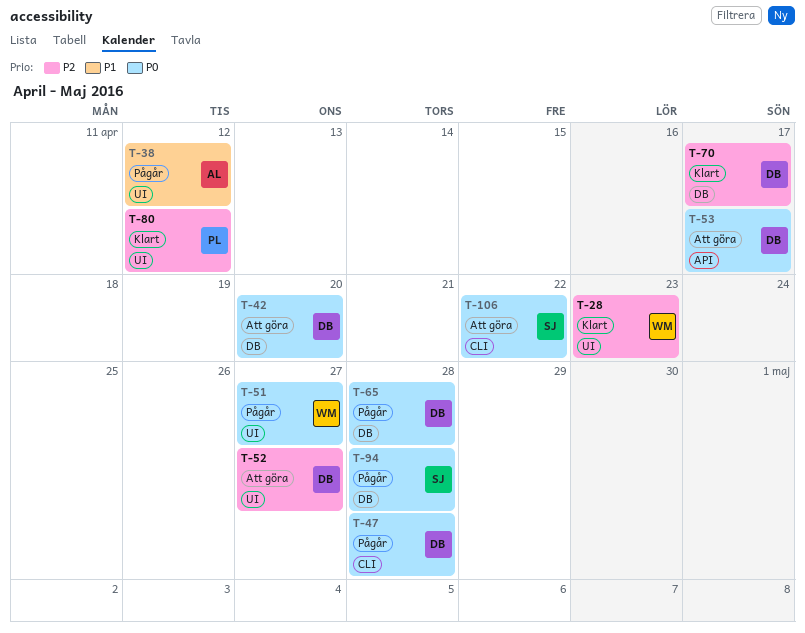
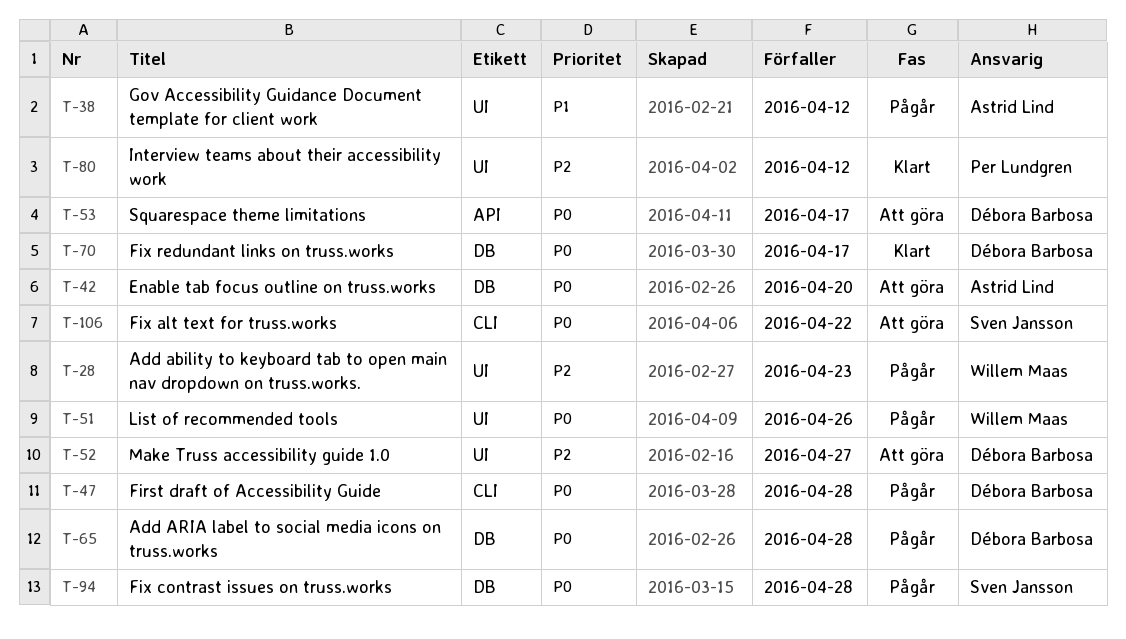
T-28, status: Klart -> Pågår
T-42, owner: Débora Barbosa -> Astrid Lind
T-51, due: Apr 27 -> Apr 26
T-70, priority: P2 -> P0

